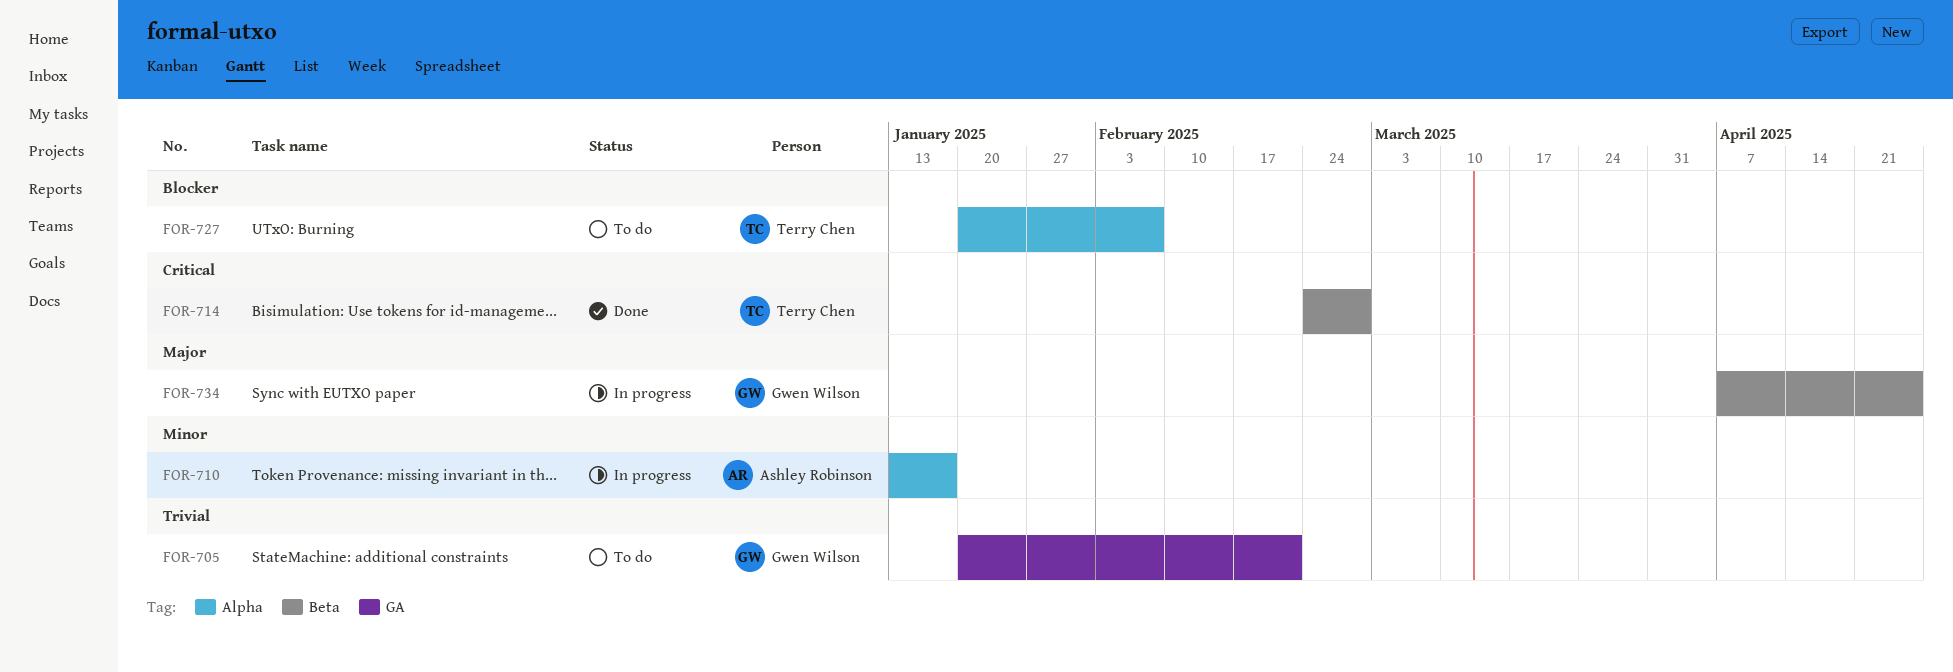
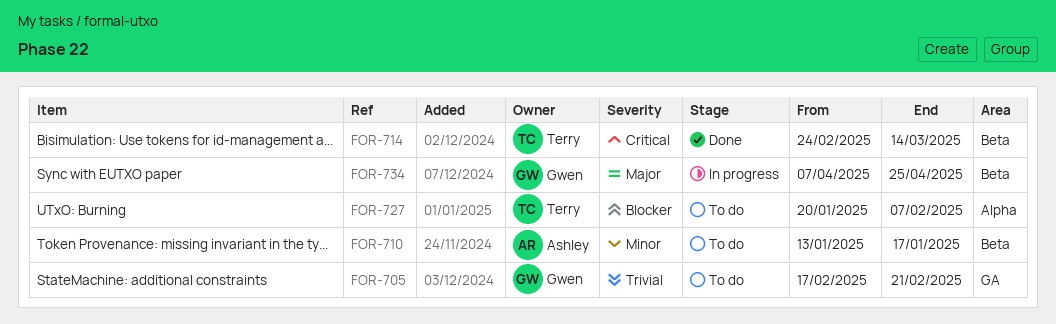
FOR-705, start: Jan 20 -> Feb 17
FOR-710, status: In progress -> To do
FOR-710, label: Alpha -> Beta
FOR-714, due: Feb 28 -> Mar 14

